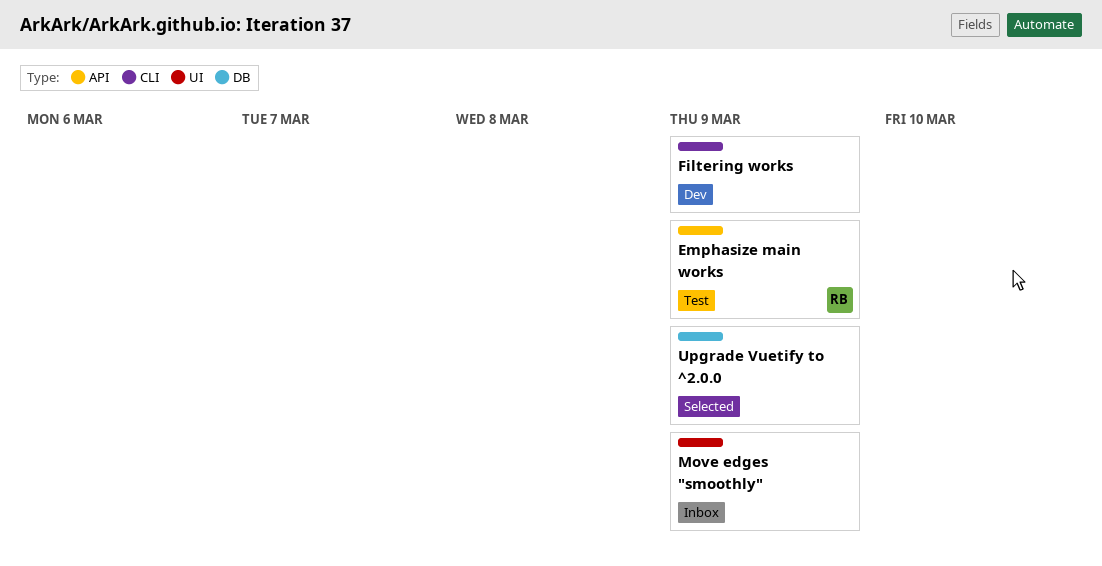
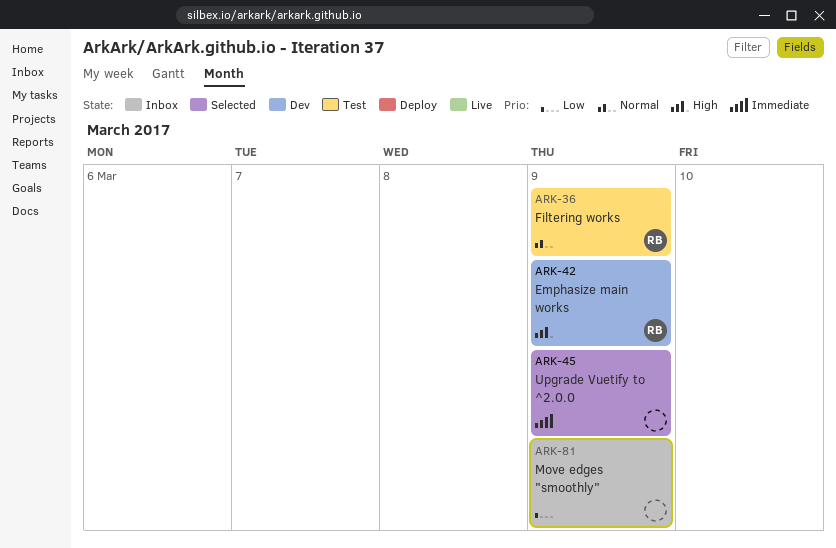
Emphasize main works, status: Test -> Dev
Filtering works, status: Dev -> Test
Filtering works, owner: none -> RB

